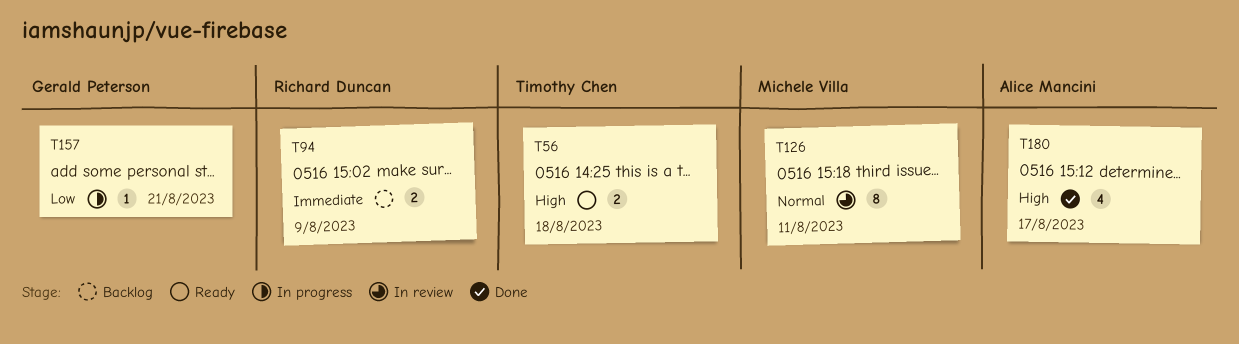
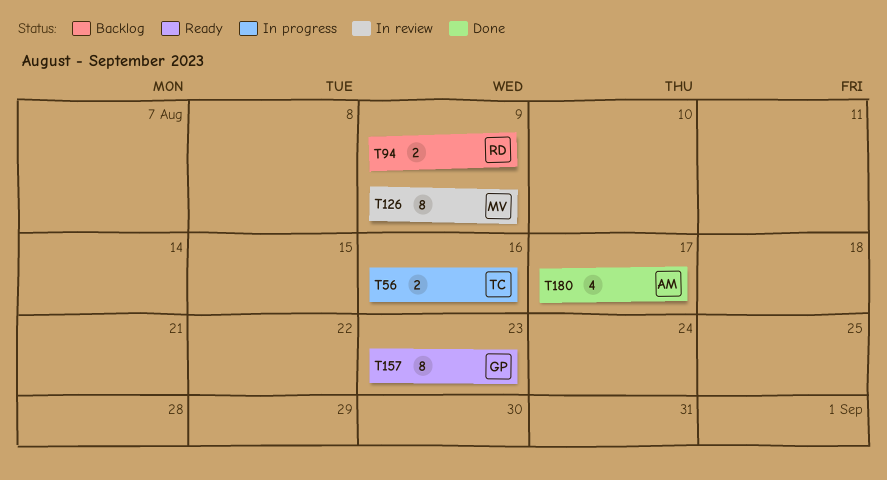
T56, status: Ready -> In progress
T56, due: Aug 18 -> Aug 16
T126, due: Aug 11 -> Aug 9
T157, status: In progress -> Ready
T157, estimate: 1 -> 8
T157, due: Aug 21 -> Aug 23

